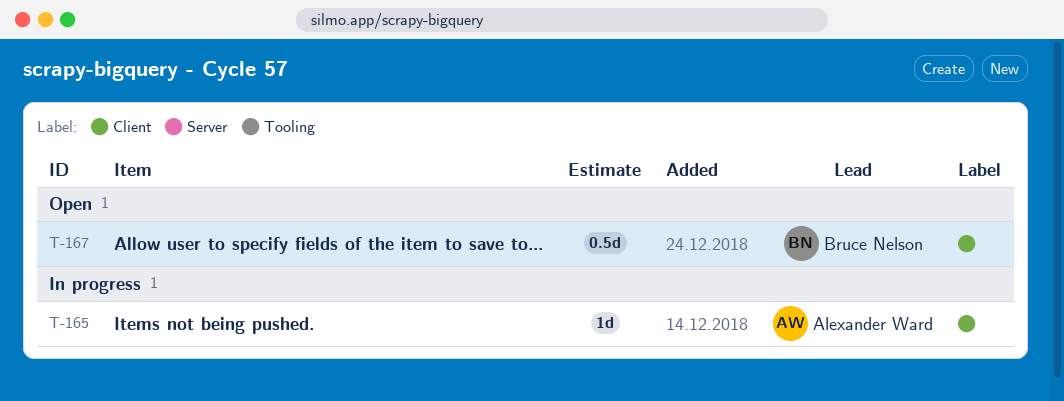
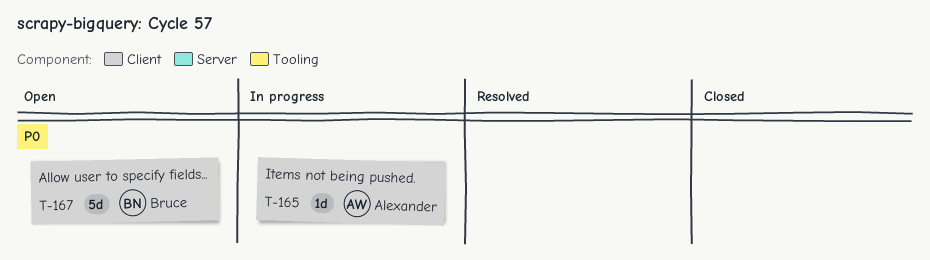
T-167, estimate: 0.5d -> 5d

